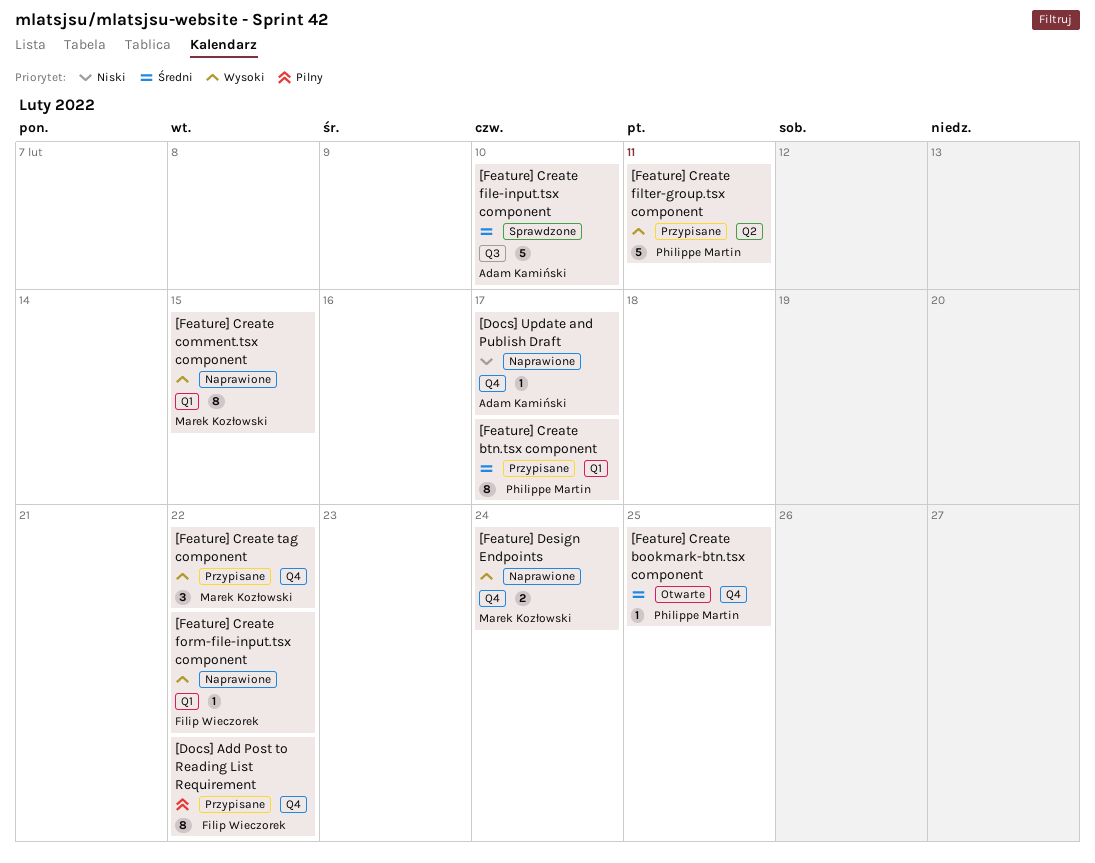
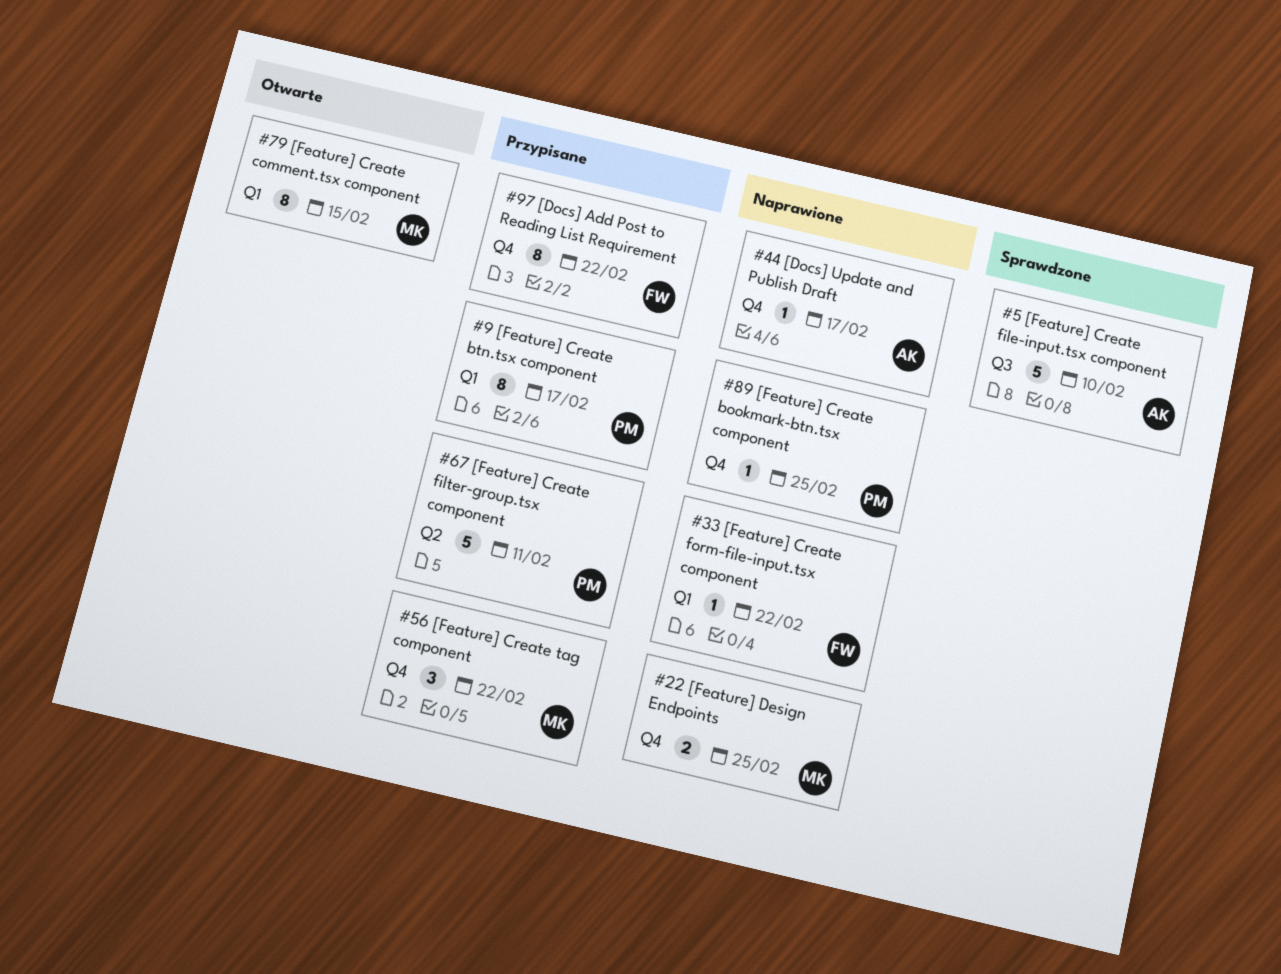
[Feature] Create bookmark-btn.tsx component, status: Otwarte -> Naprawione
[Feature] Create comment.tsx component, status: Naprawione -> Otwarte
[Feature] Design Endpoints, due: Feb 24 -> Feb 25

